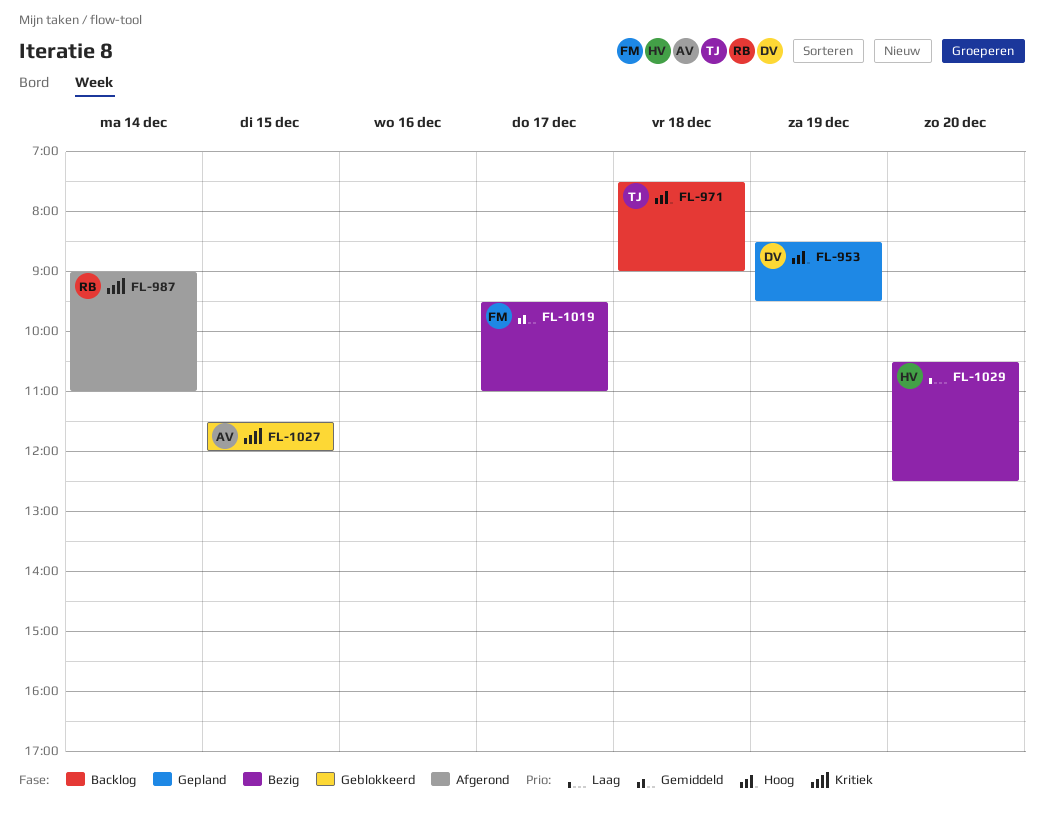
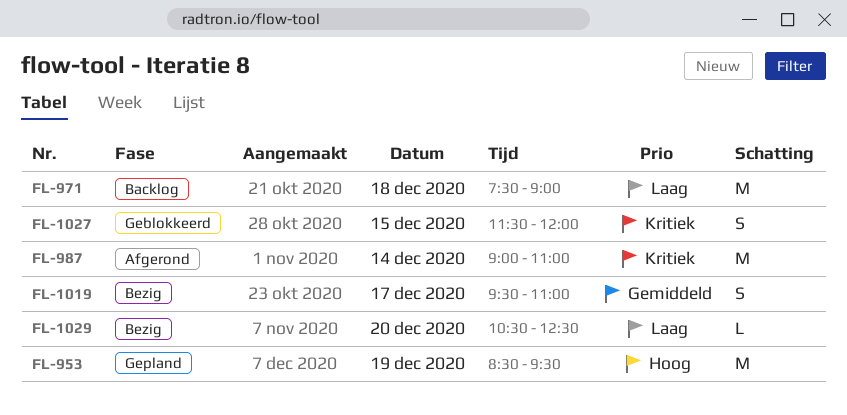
FL-971, priority: Hoog -> Laag

